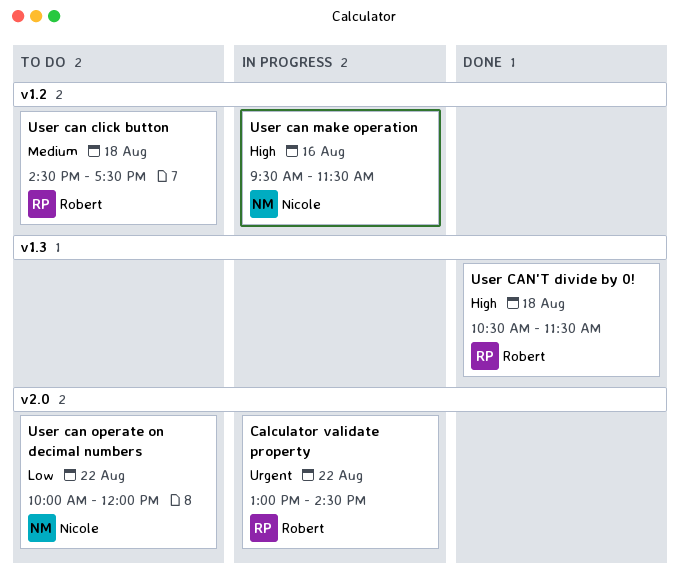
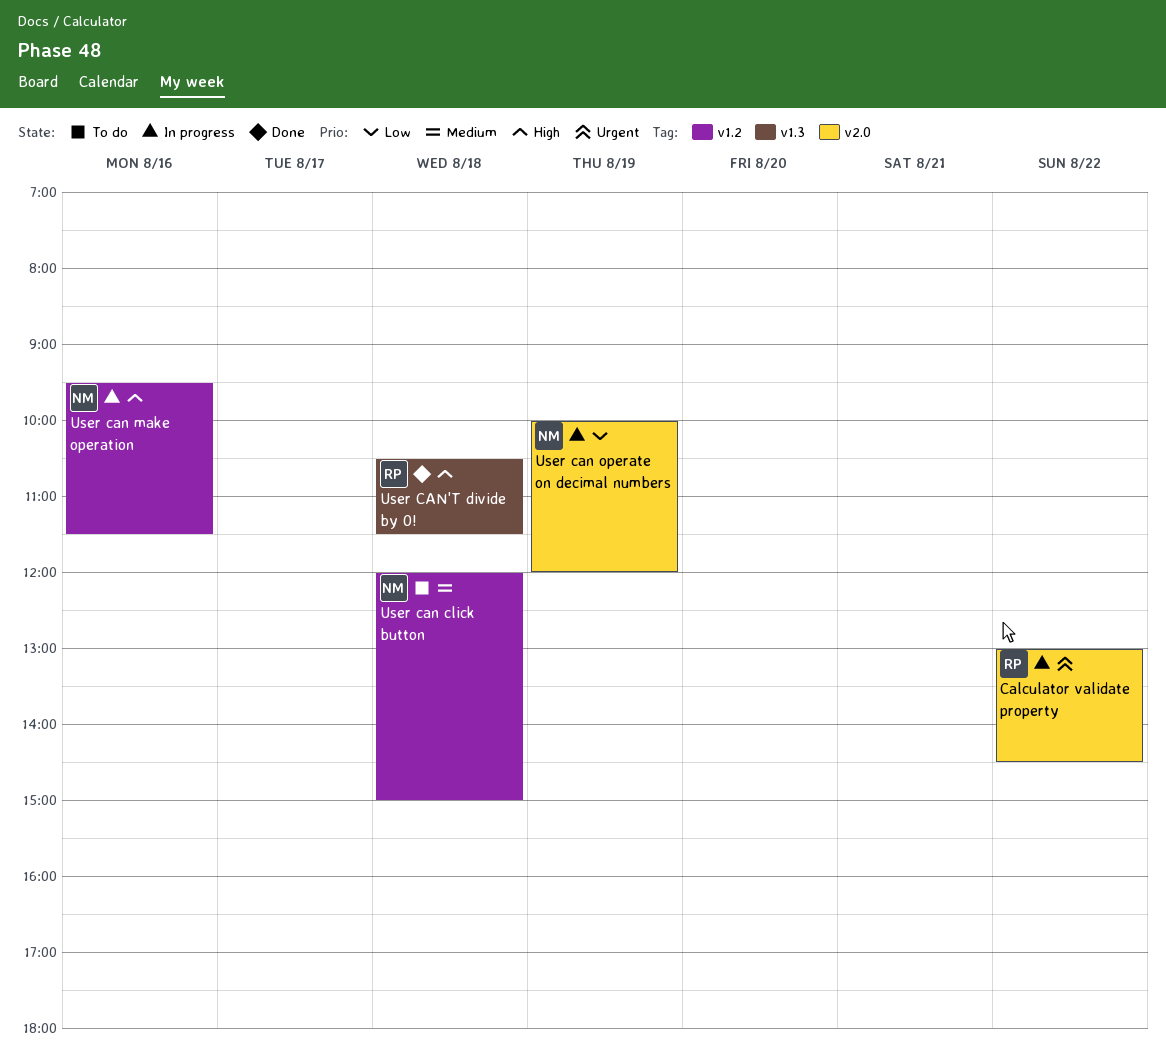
User can click button, owner: Robert -> Nicole
User can click button, begins: 14:30 -> 12:00
User can click button, ends: 17:30 -> 15:00
User can operate on decimal numbers, status: To do -> In progress
User can operate on decimal numbers, day: Aug 22 -> Aug 19

